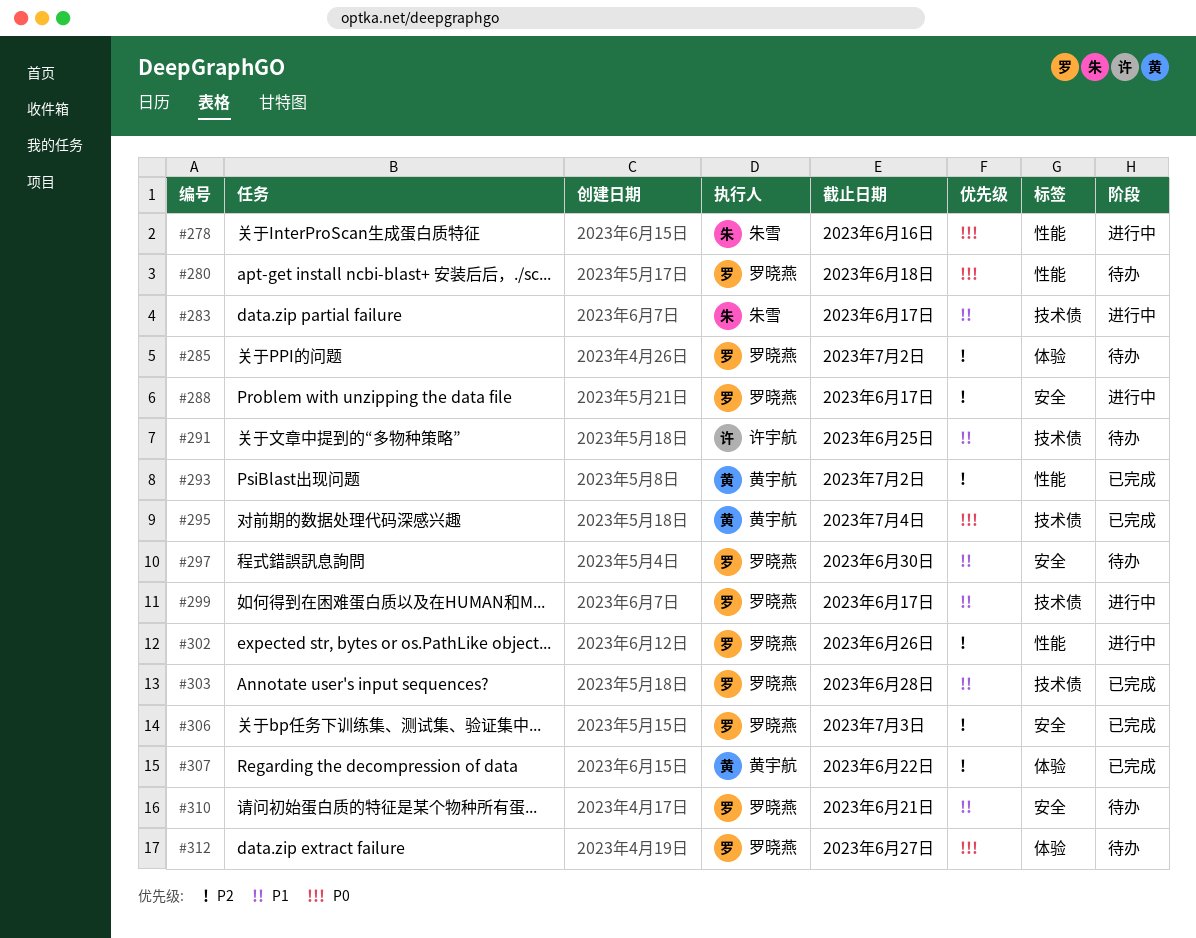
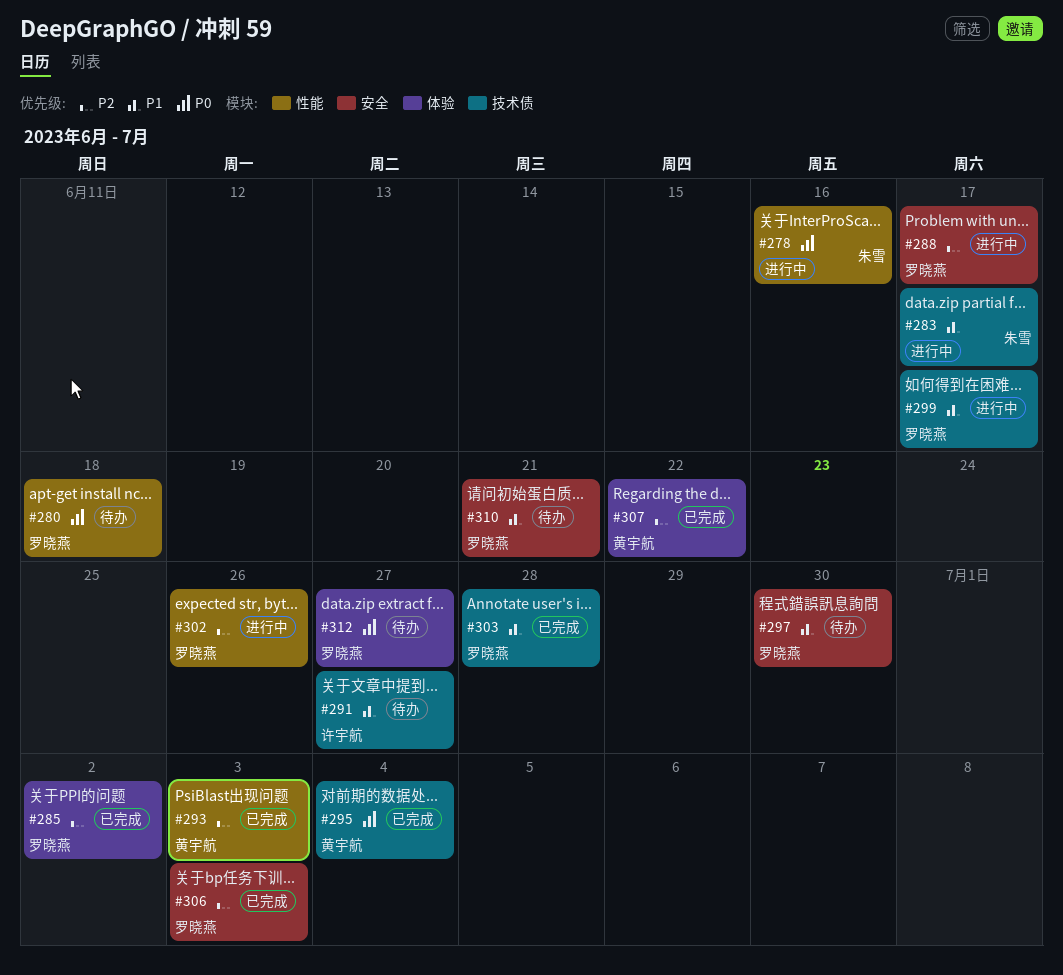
#285, status: 待办 -> 已完成
#291, due: Jun 25 -> Jun 27
#293, due: Jul 2 -> Jul 3

